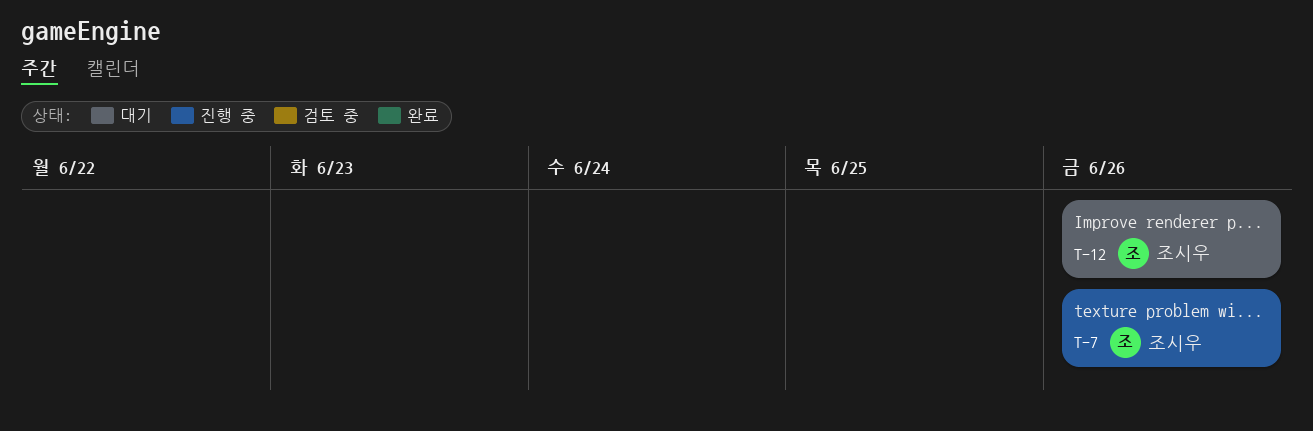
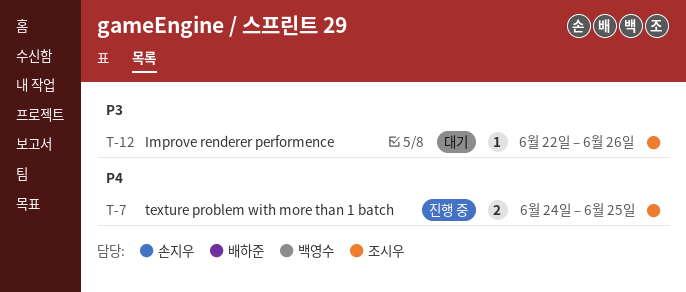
T-7, due: Jun 26 -> Jun 25

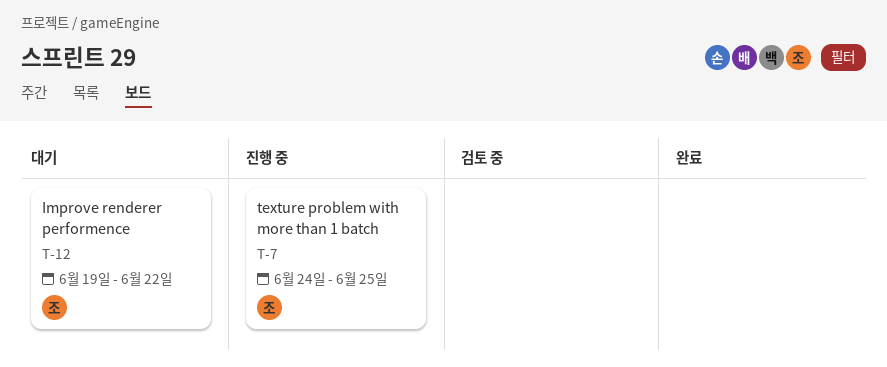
T-12, start: Jun 22 -> Jun 19
T-12, due: Jun 26 -> Jun 22

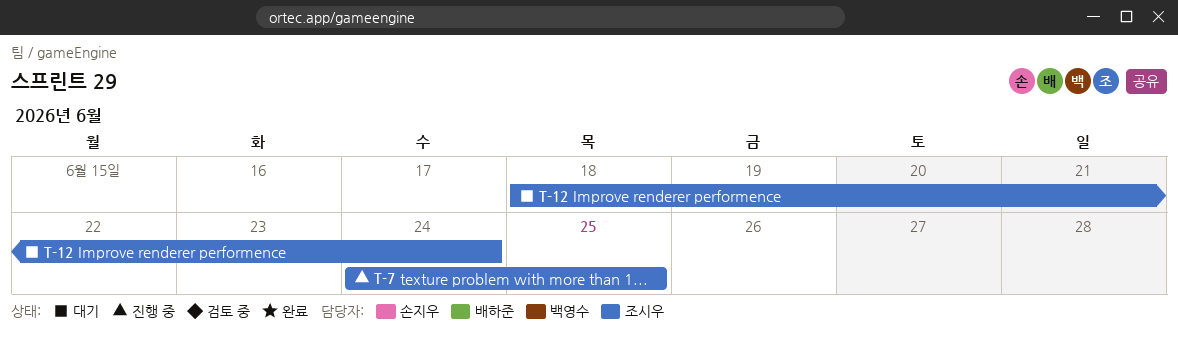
T-12, start: Jun 19 -> Jun 18
T-12, due: Jun 22 -> Jun 24

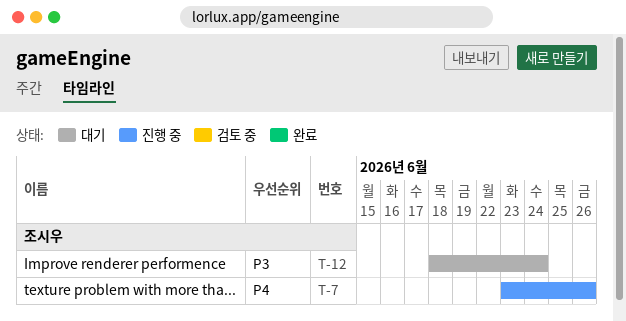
T-7, start: Jun 24 -> Jun 23
T-7, due: Jun 25 -> Jun 26

